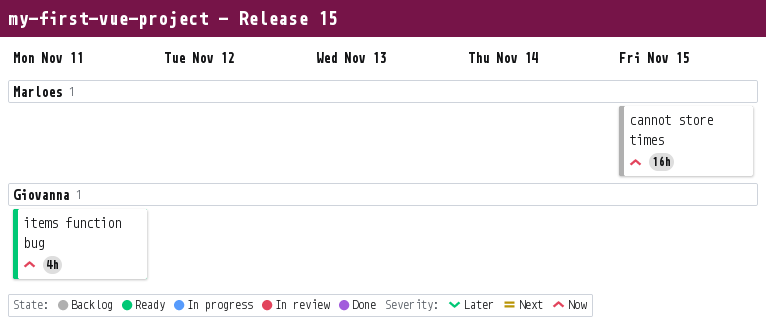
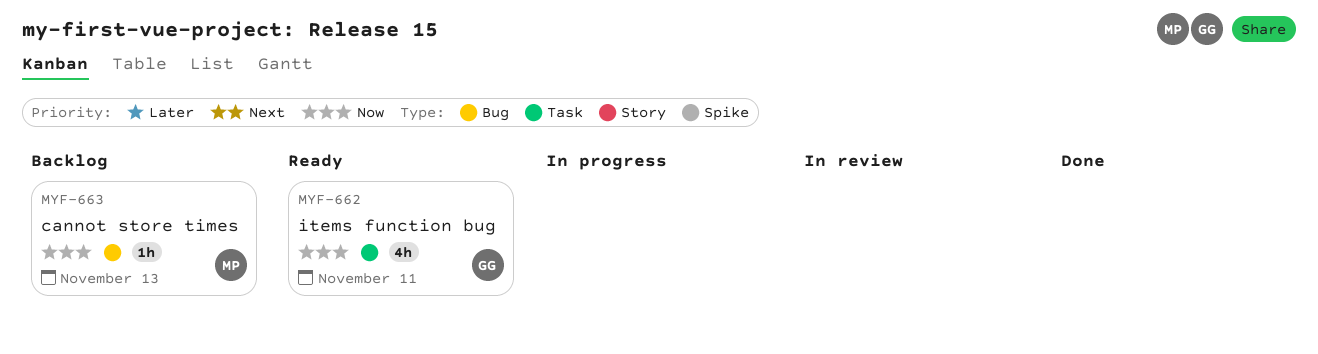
cannot store times, estimate: 16h -> 1h
cannot store times, due: Nov 15 -> Nov 13

